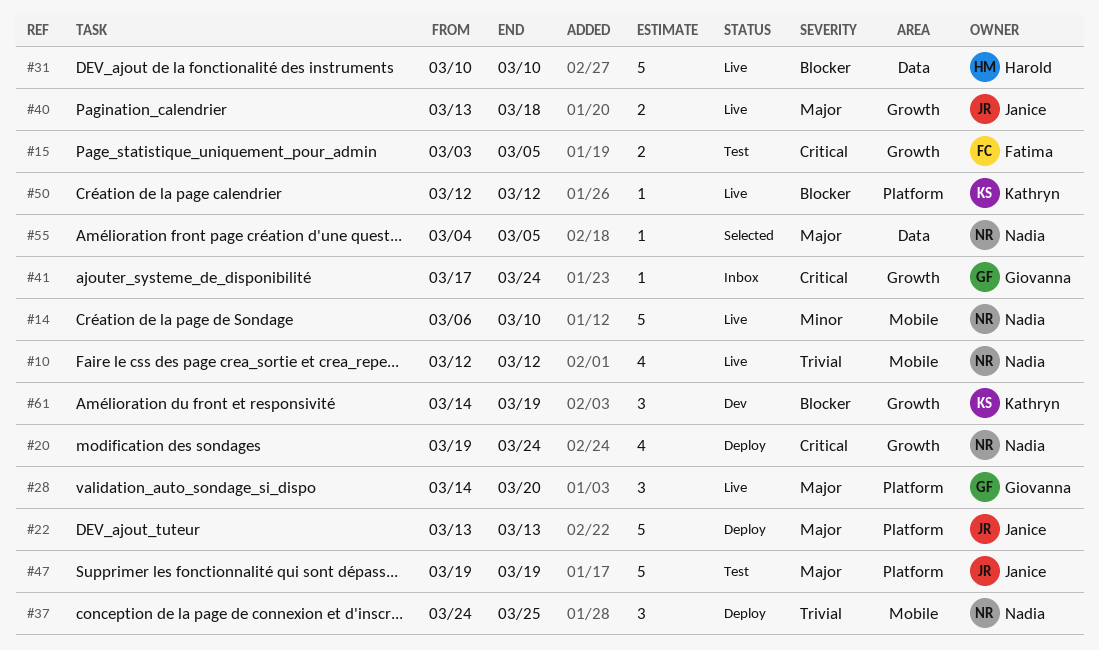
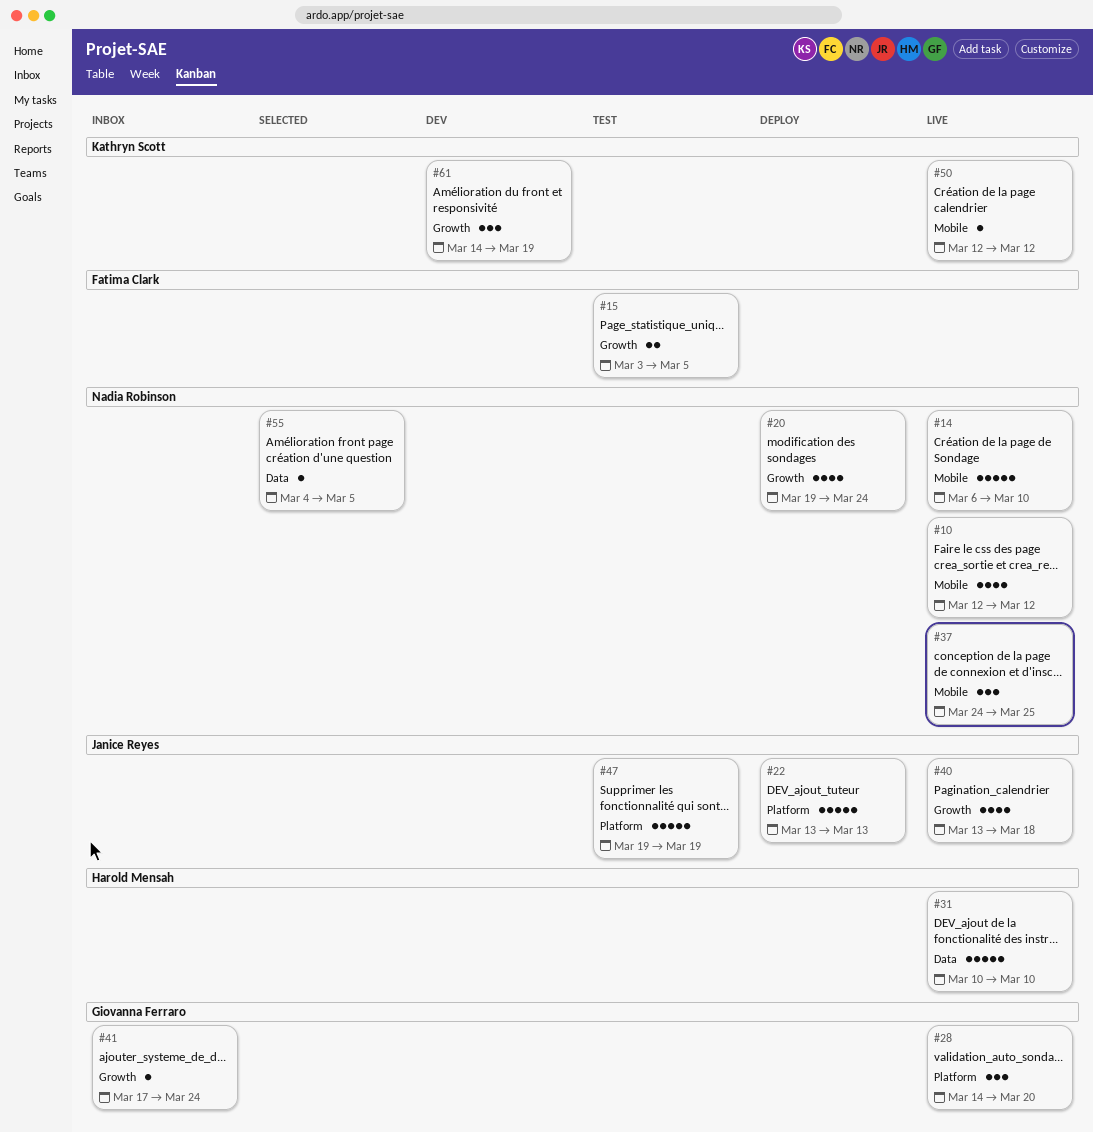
#37, status: Deploy -> Live
#40, estimate: 2 -> 4
#50, label: Platform -> Mobile

